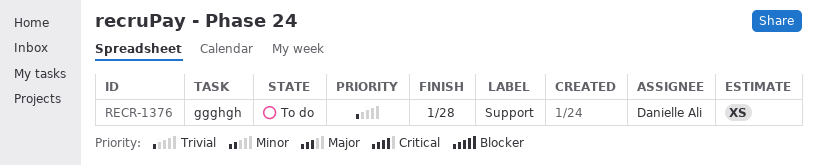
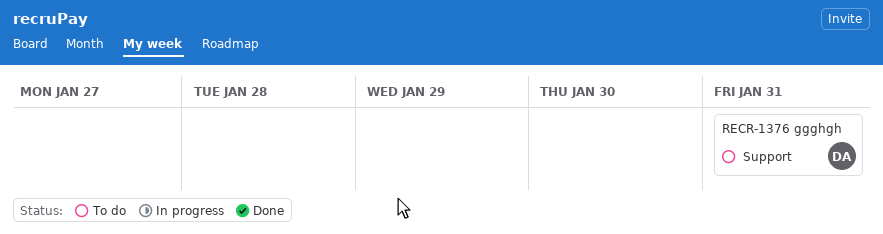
RECR-1376, due: Jan 28 -> Jan 31

